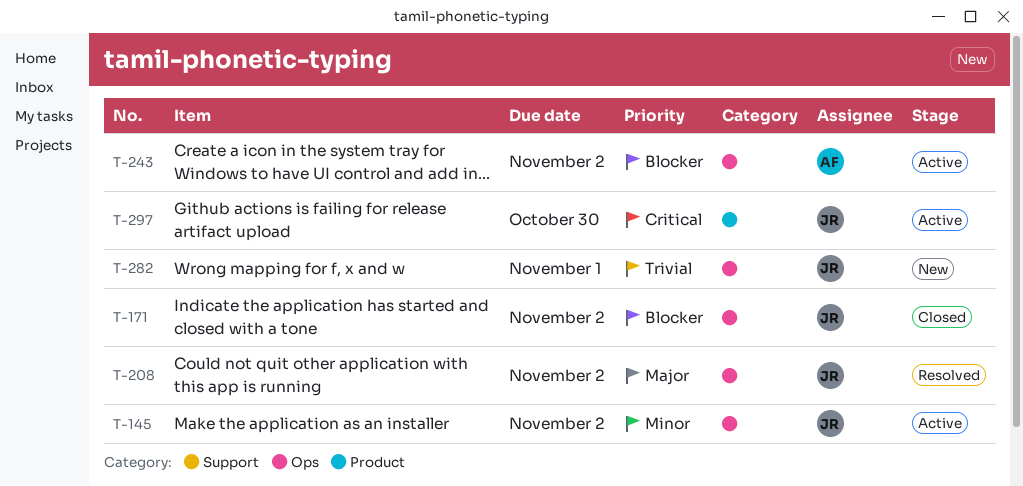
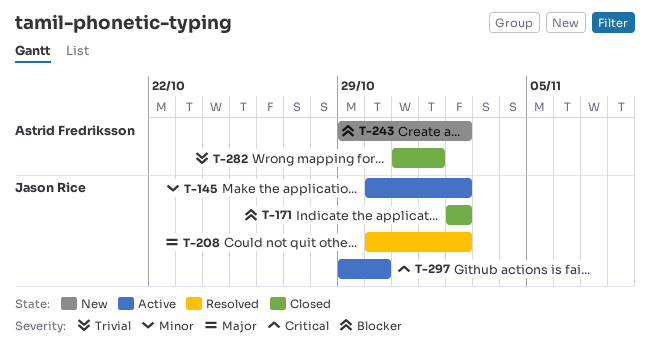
T-243, status: Active -> New
T-282, status: New -> Closed
T-282, owner: Jason Rice -> Astrid Fredriksson

